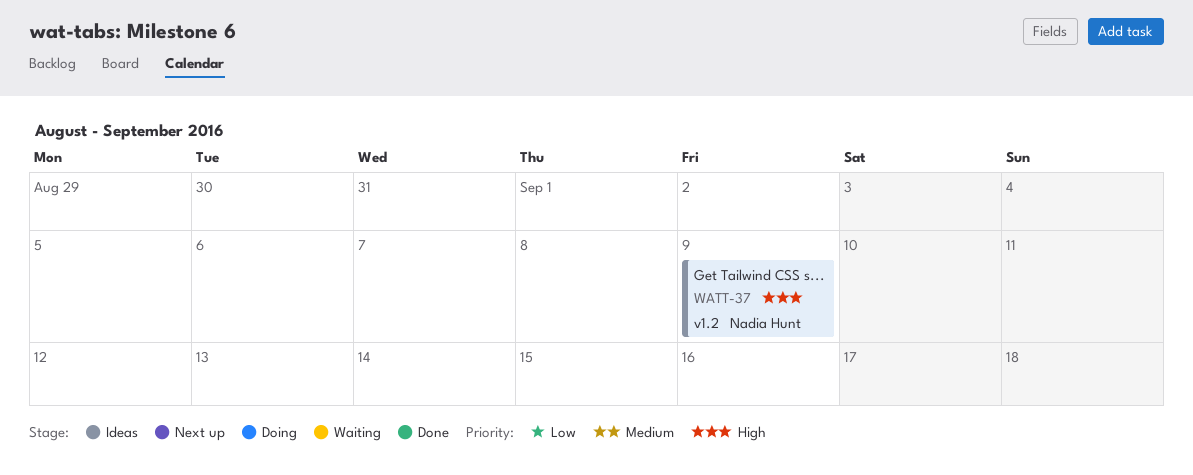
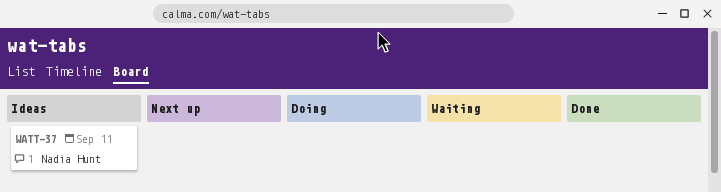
WATT-37, due: Sep 9 -> Sep 11

